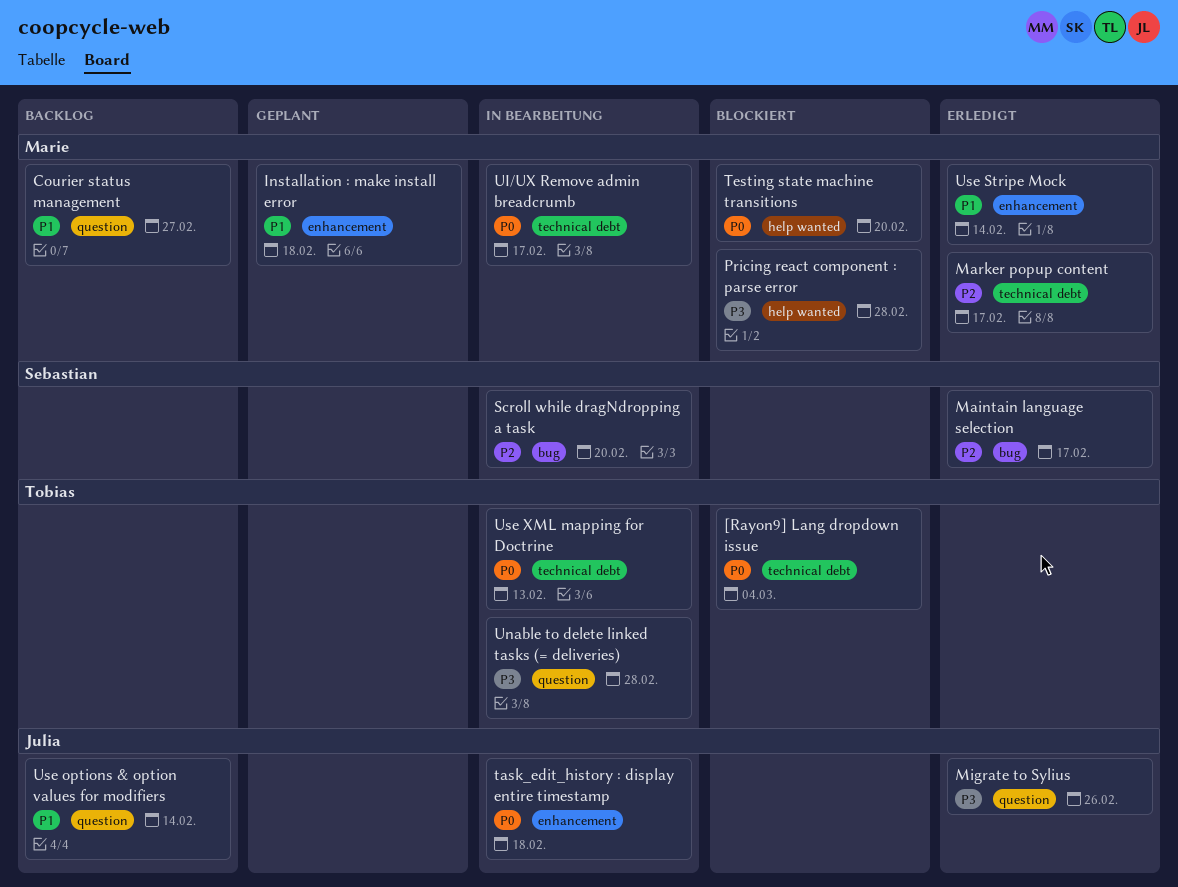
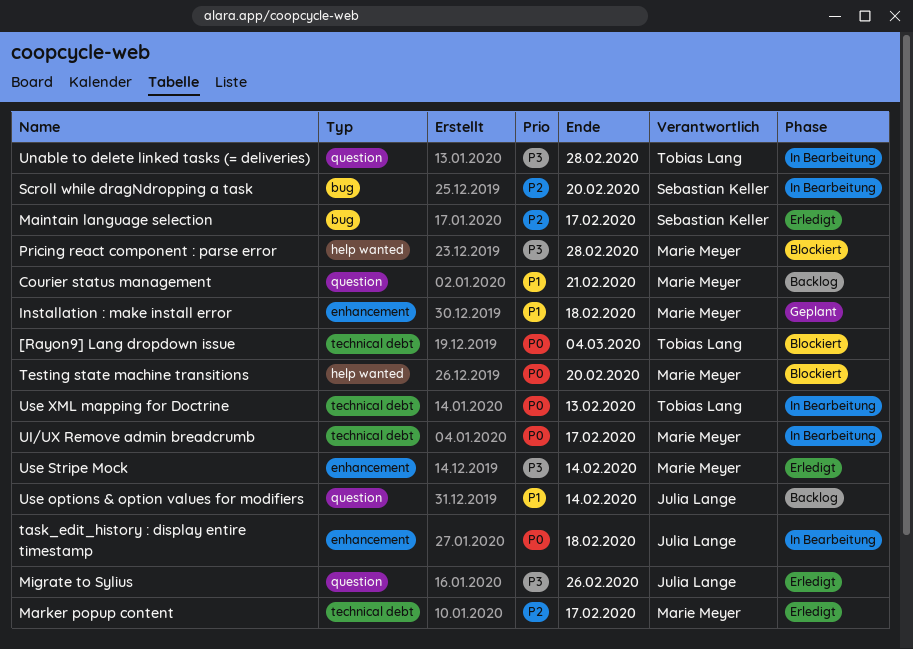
Courier status management, due: Feb 27 -> Feb 21
Use Stripe Mock, priority: P1 -> P3

